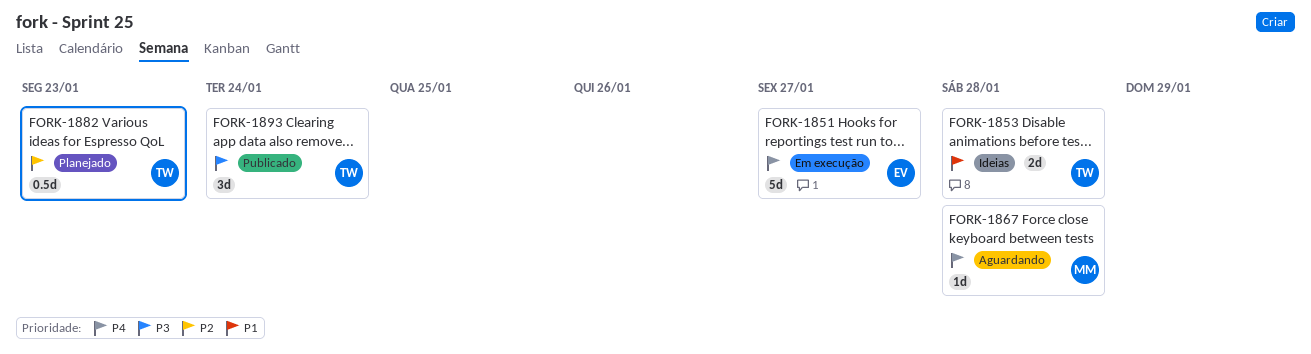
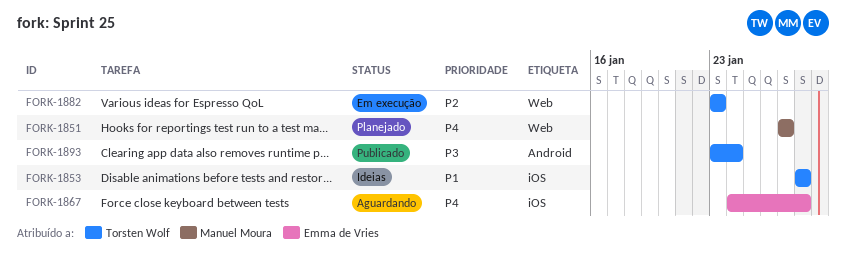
FORK-1851, status: Em execução -> Planejado
FORK-1851, owner: Emma de Vries -> Manuel Moura
FORK-1867, owner: Manuel Moura -> Emma de Vries
FORK-1882, status: Planejado -> Em execução

